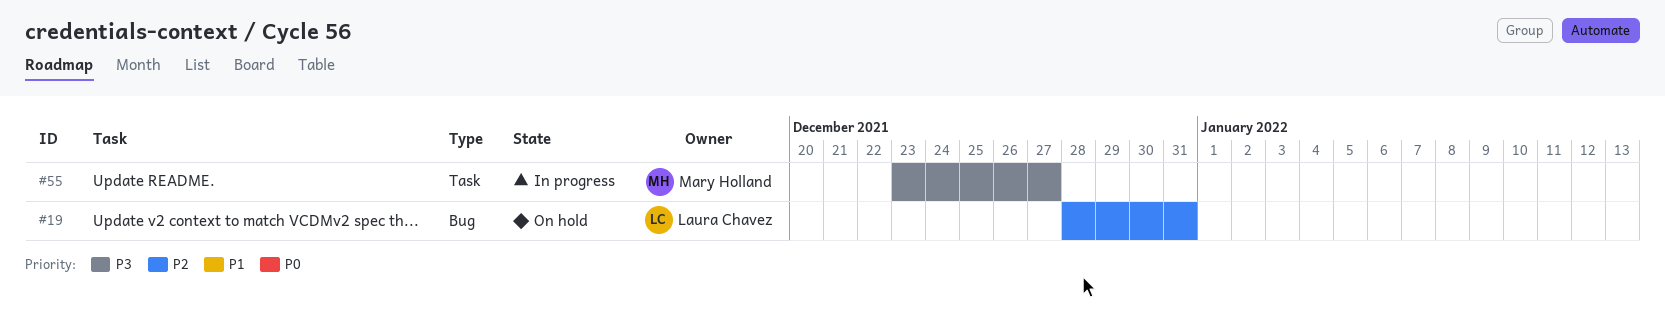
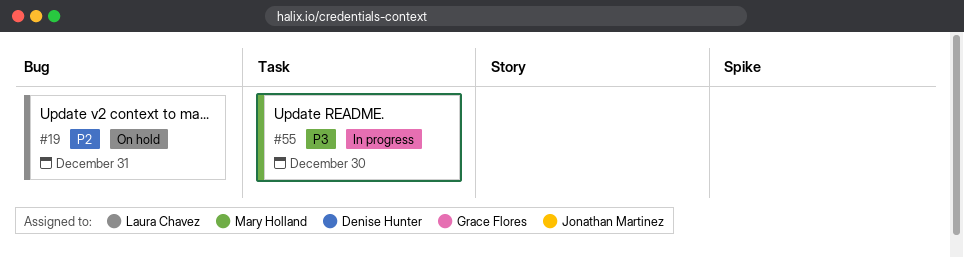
#55, due: Dec 27 -> Dec 30

